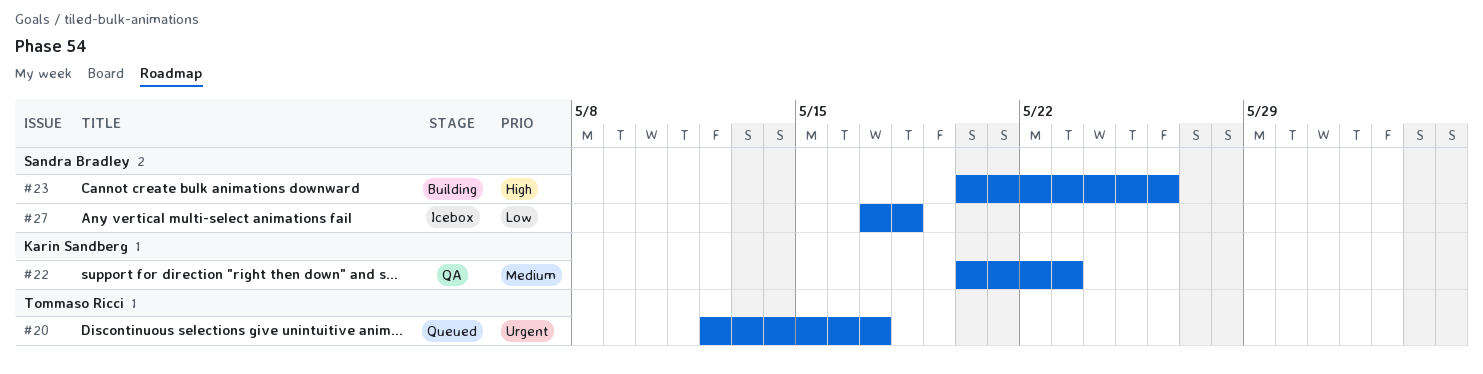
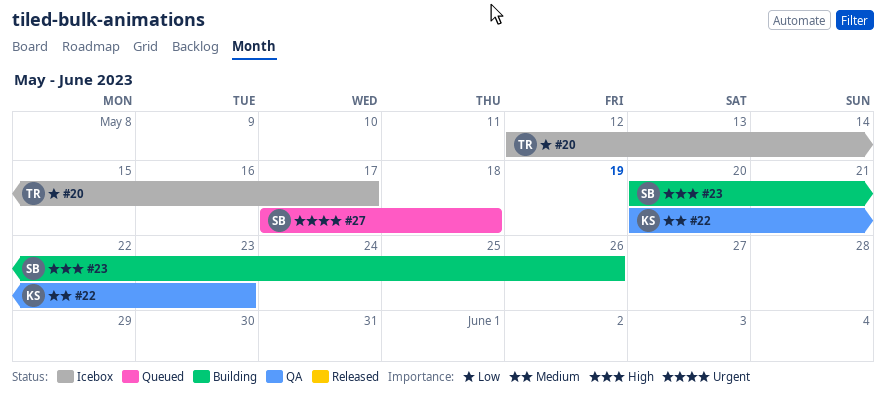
#20, status: Queued -> Icebox
#20, priority: Urgent -> Low
#27, status: Icebox -> Queued
#27, priority: Low -> Urgent

